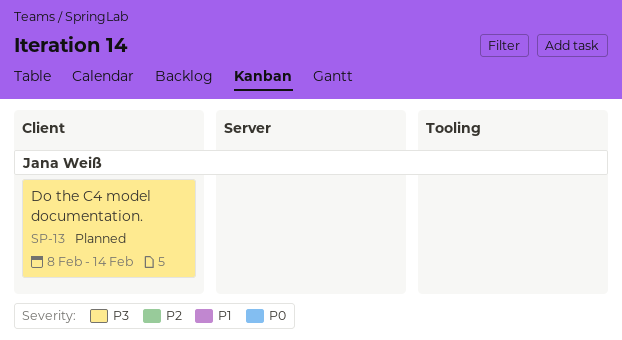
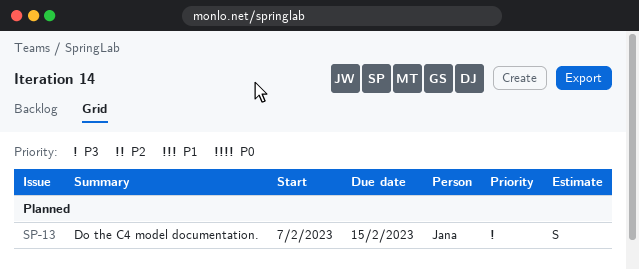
SP-13, start: Feb 8 -> Feb 7
SP-13, due: Feb 14 -> Feb 15

